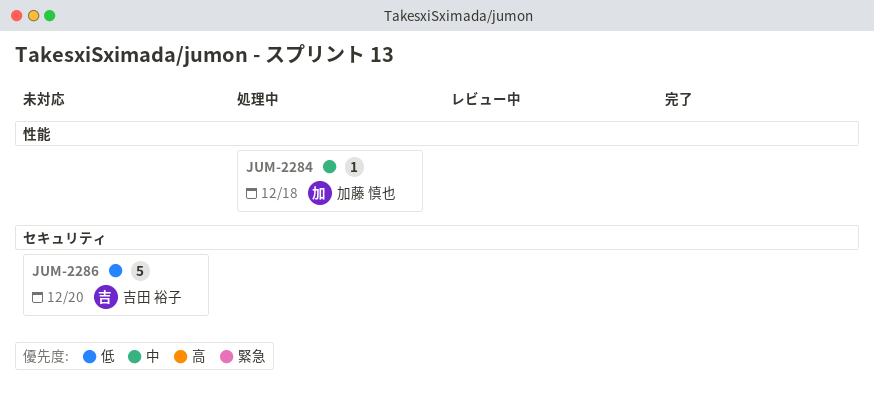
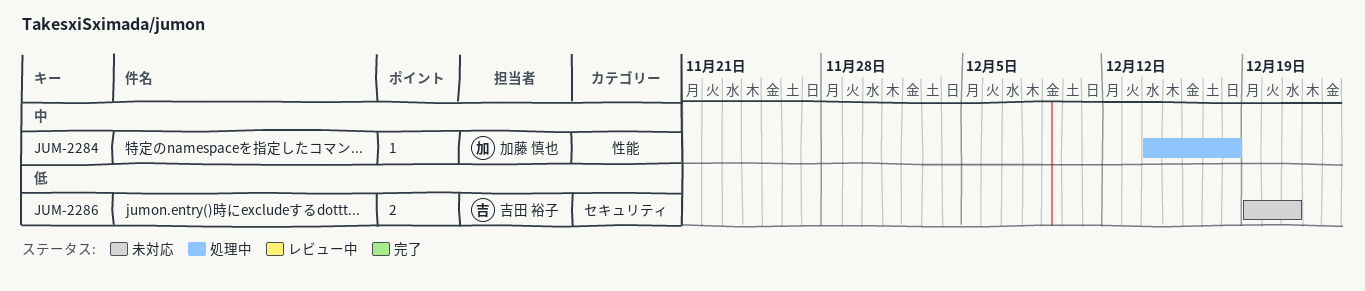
JUM-2286, estimate: 5 -> 2
JUM-2286, due: Dec 20 -> Dec 21

